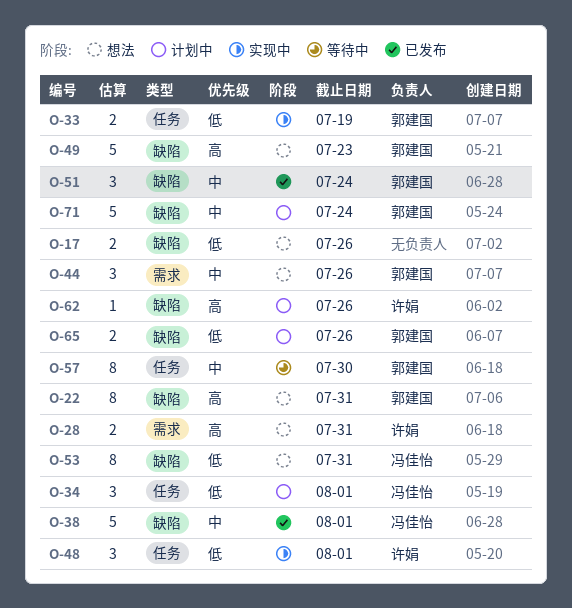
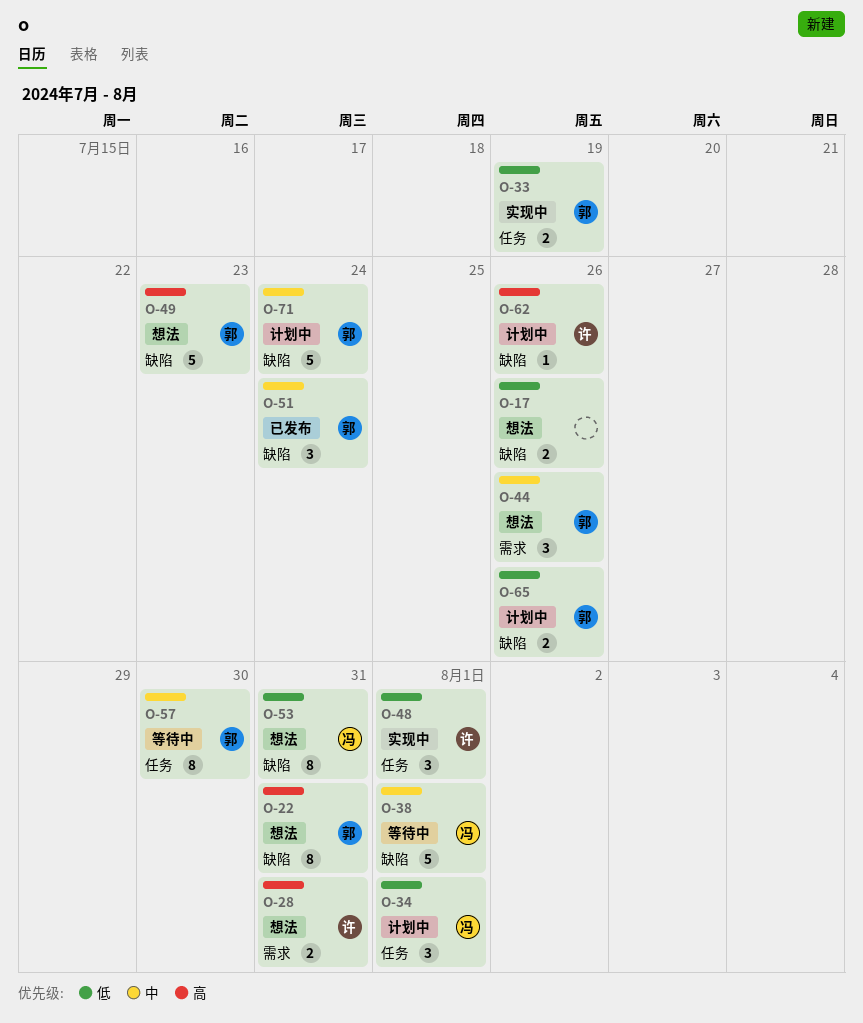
O-38, status: 已发布 -> 等待中

